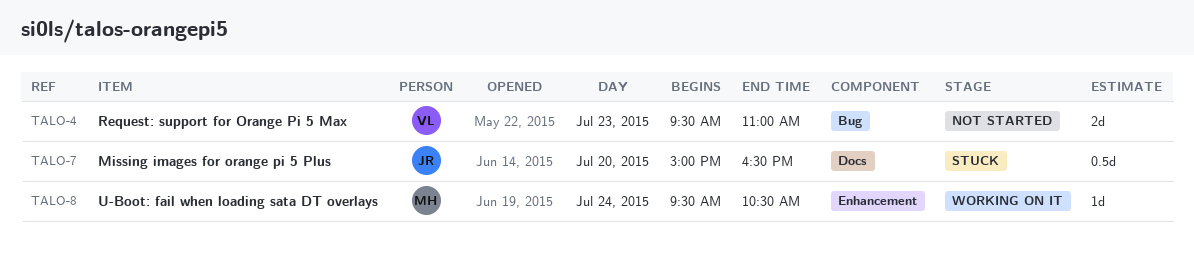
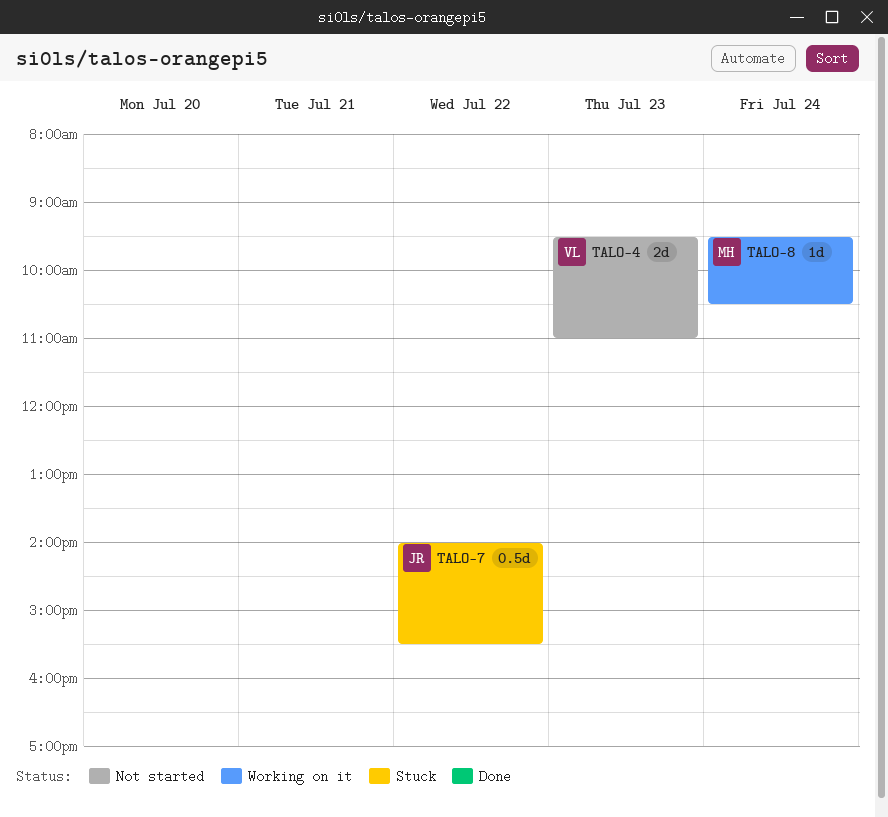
TALO-7, day: Jul 20 -> Jul 22
TALO-7, begins: 15:00 -> 14:00
TALO-7, ends: 16:30 -> 15:30

